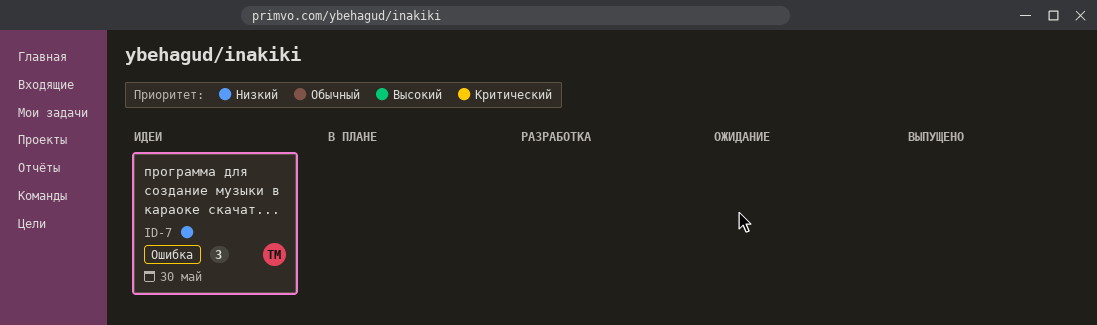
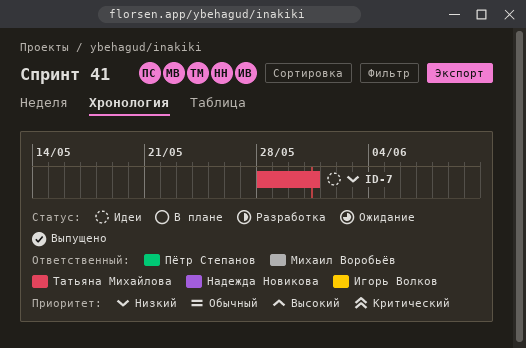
ID-7, due: May 30 -> May 31

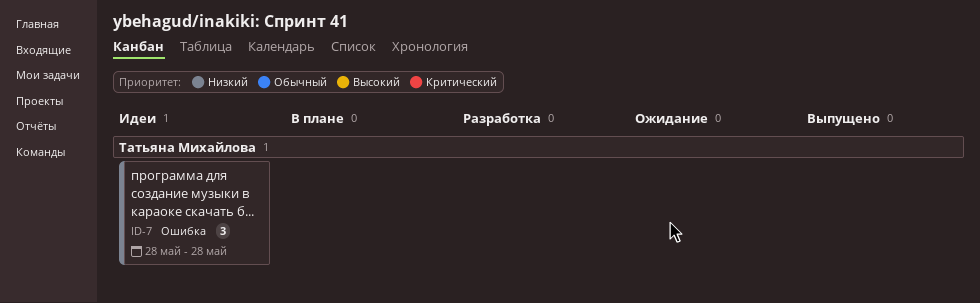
ID-7, due: May 31 -> May 28

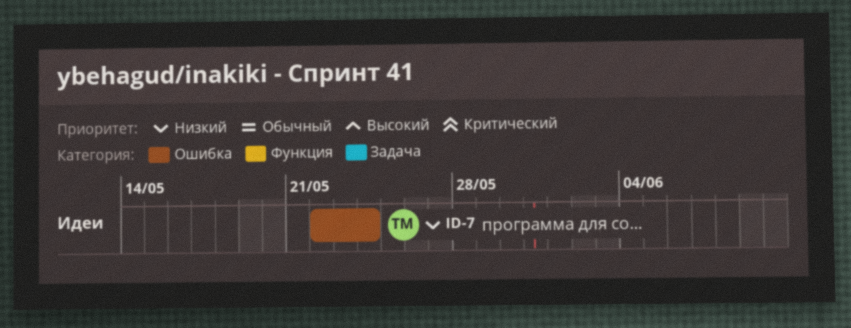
ID-7, start: May 28 -> May 22
ID-7, due: May 28 -> May 24

